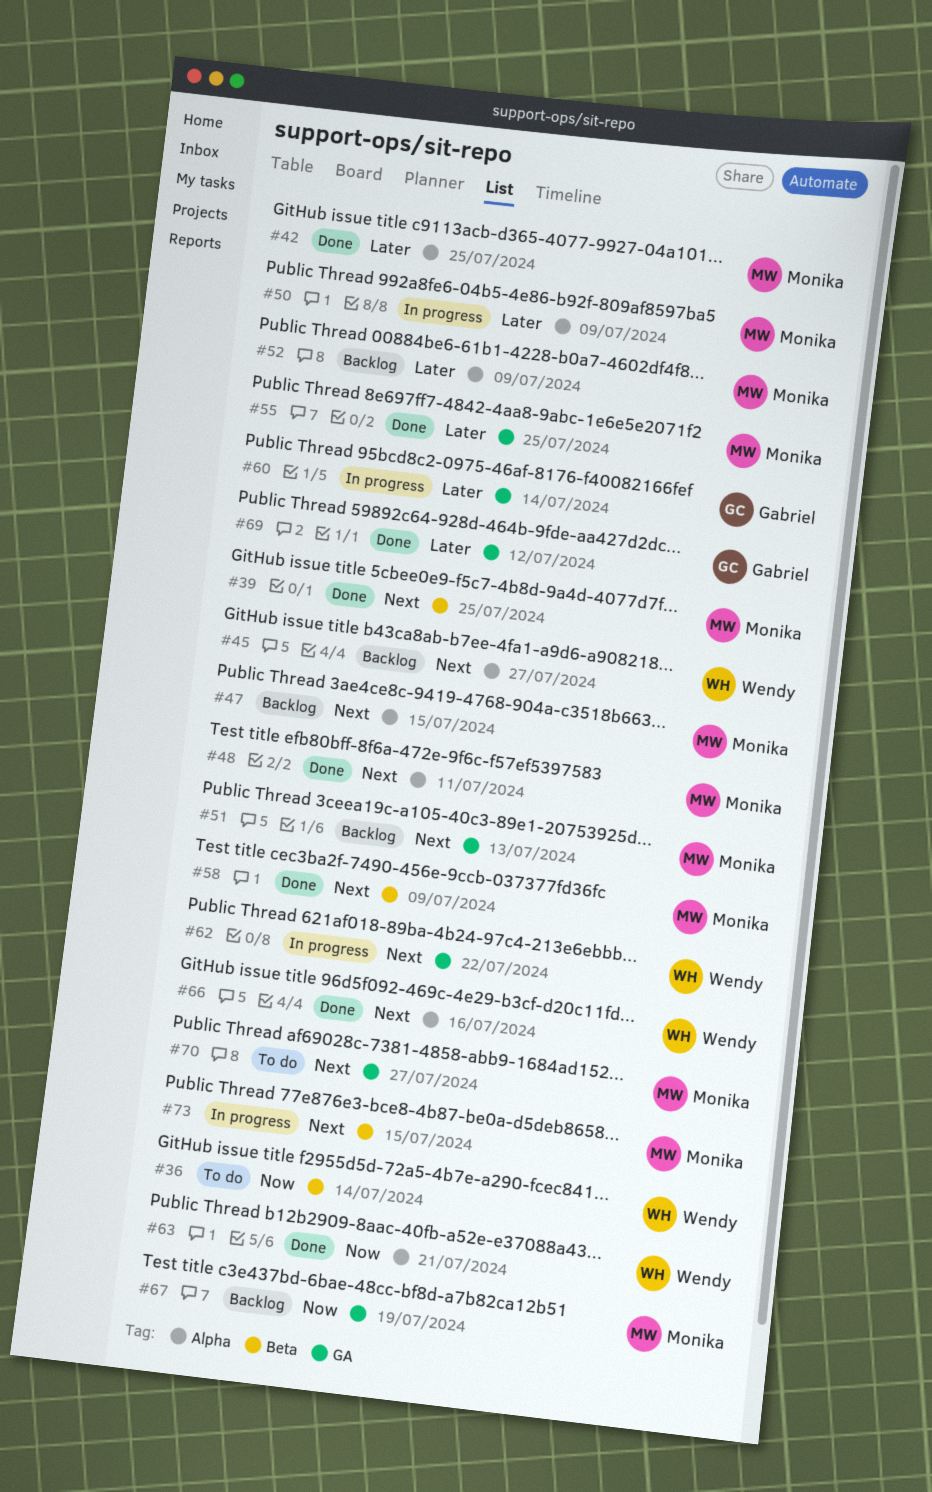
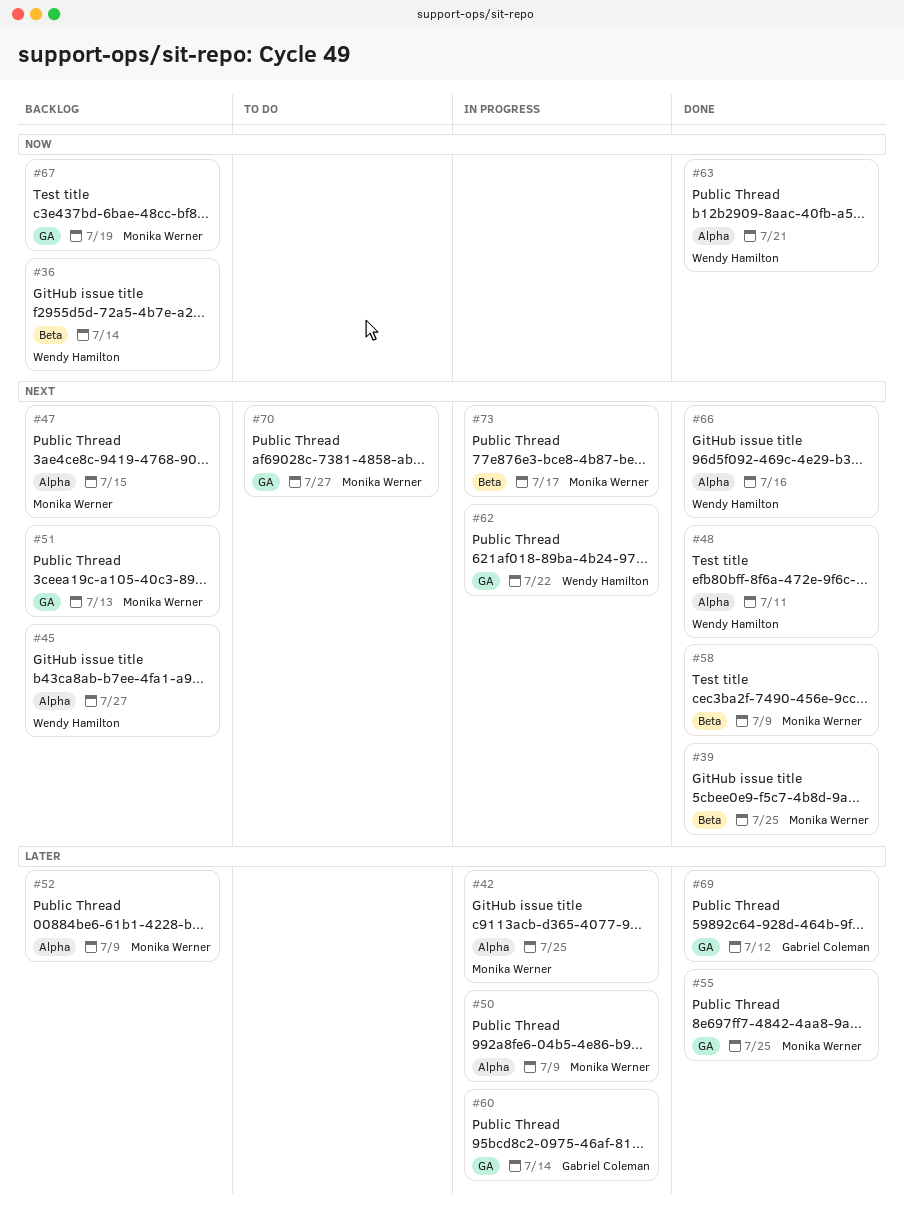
#36, status: To do -> Backlog
#42, status: Done -> In progress
#48, owner: Monika Werner -> Wendy Hamilton
#73, due: Jul 15 -> Jul 17

